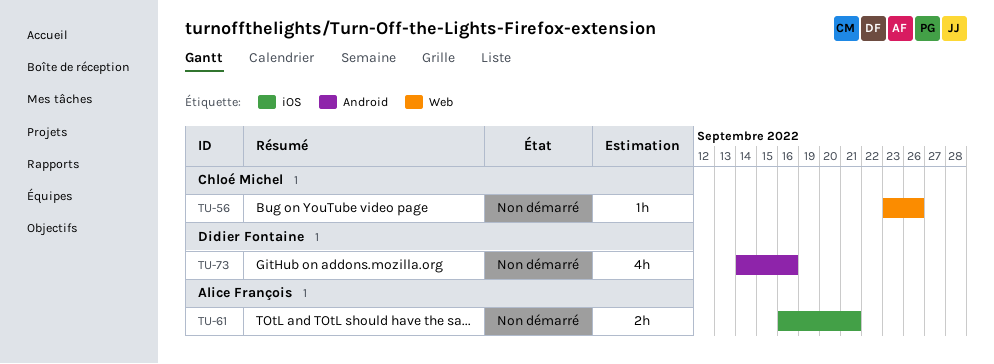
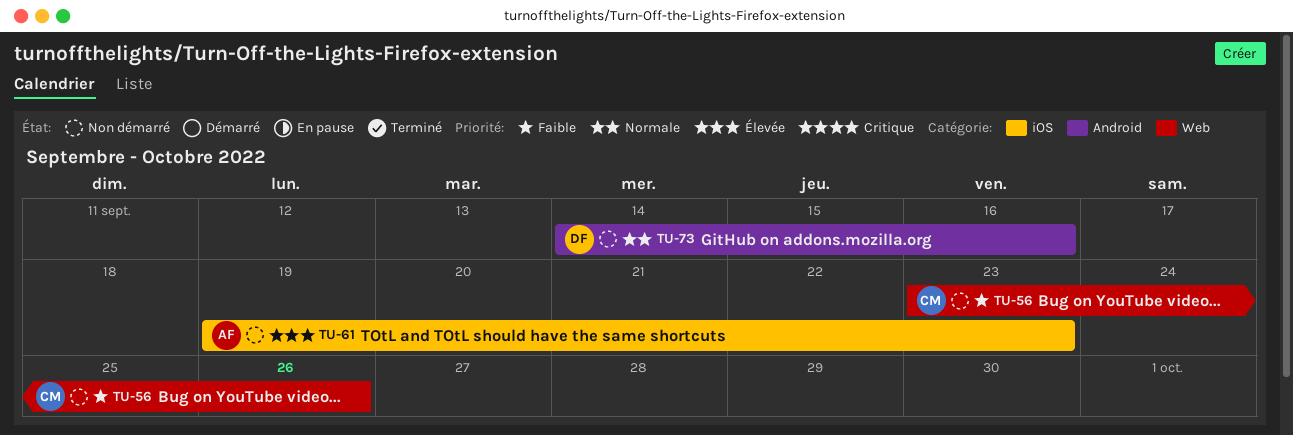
TU-61, start: Sep 16 -> Sep 19
TU-61, due: Sep 21 -> Sep 23

